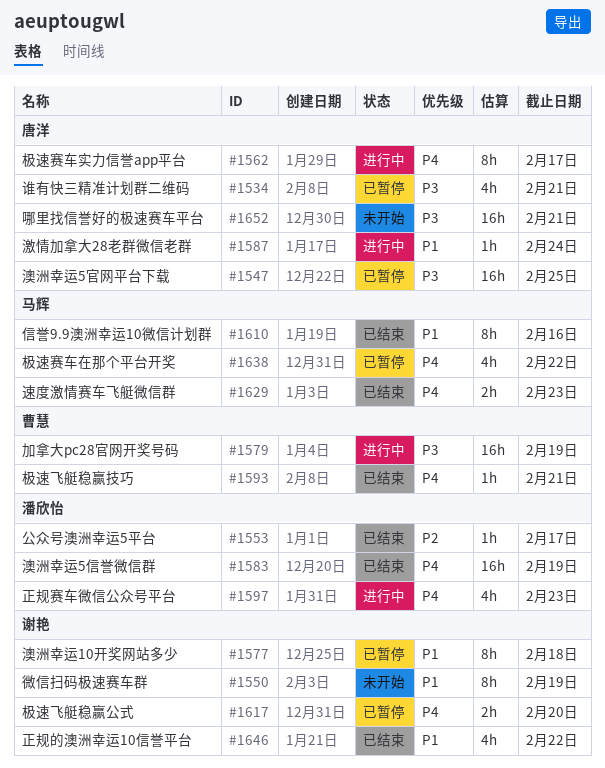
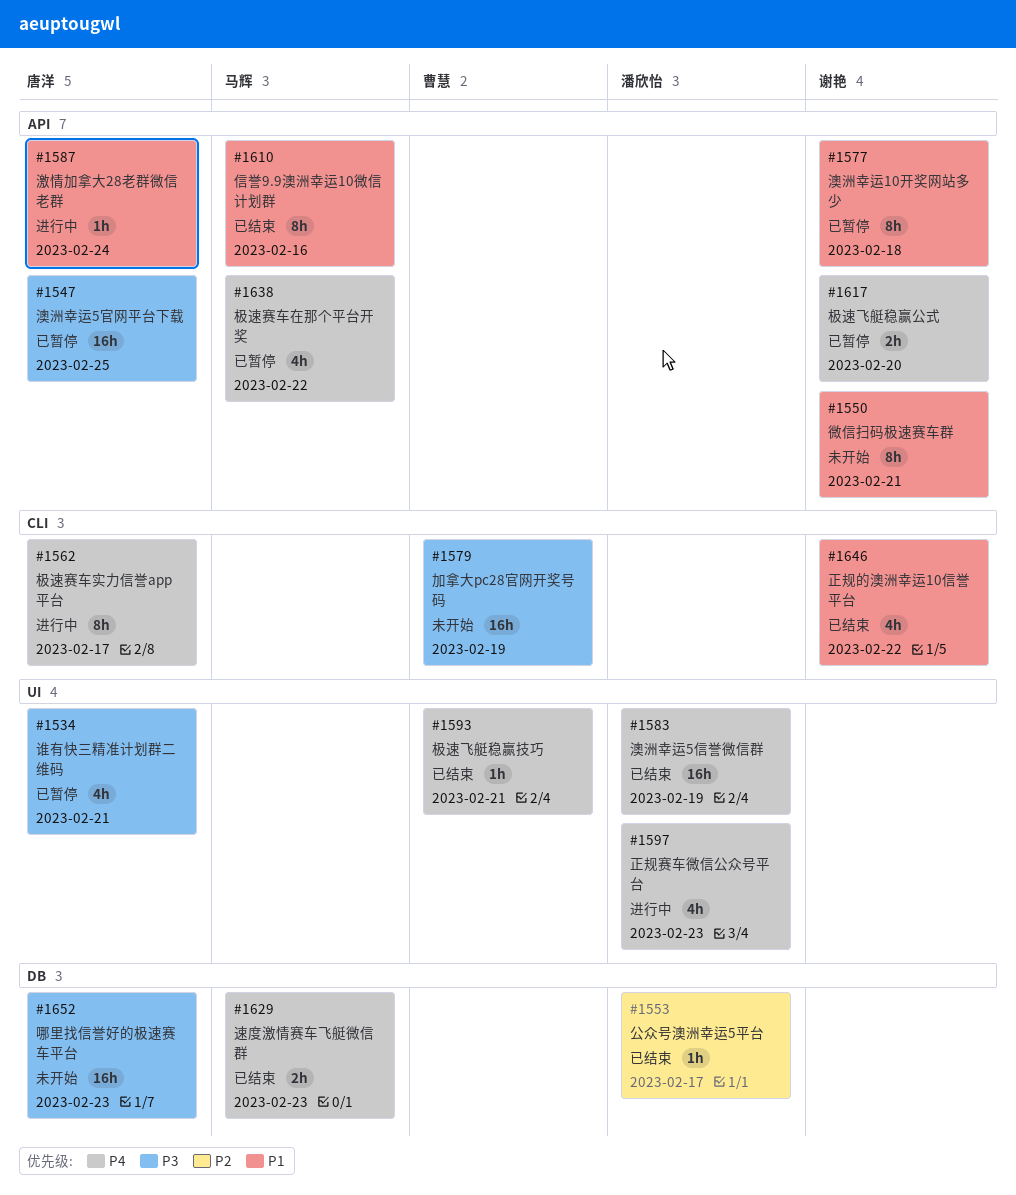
#1550, due: Feb 19 -> Feb 21
#1579, status: 进行中 -> 未开始
#1652, due: Feb 21 -> Feb 23

